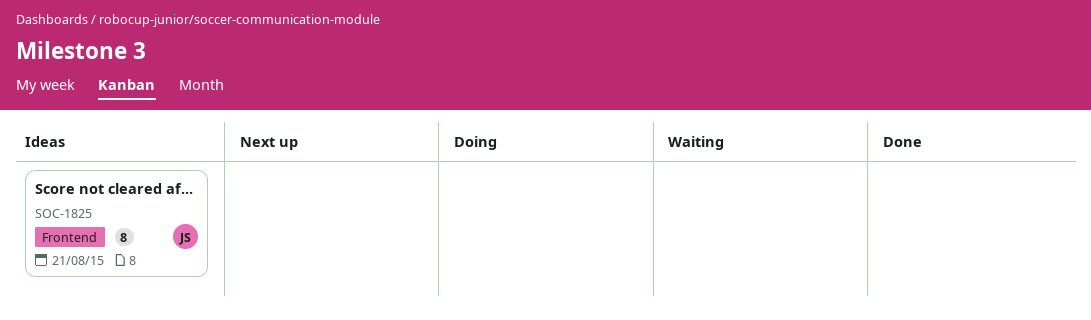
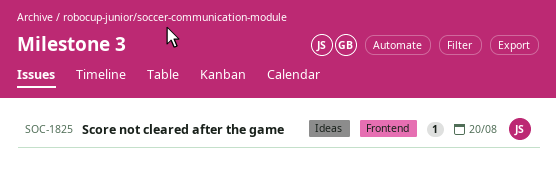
SOC-1825, estimate: 8 -> 1
SOC-1825, due: Aug 21 -> Aug 20

